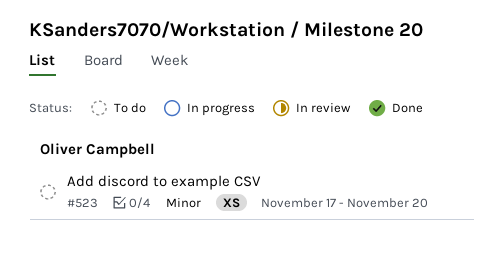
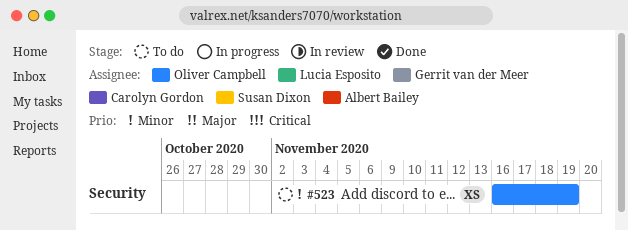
#523, start: Nov 17 -> Nov 16
#523, due: Nov 20 -> Nov 19

